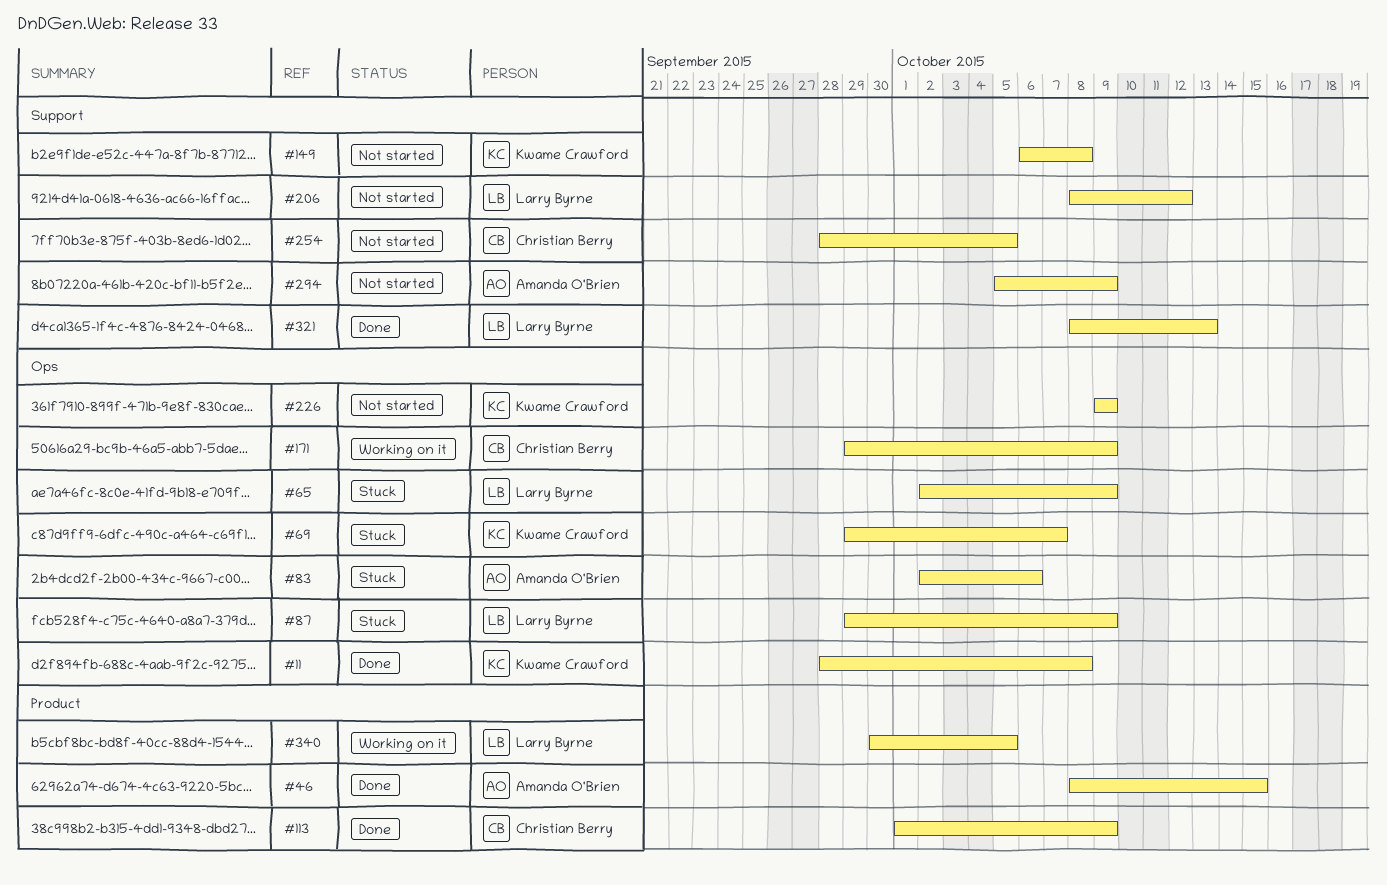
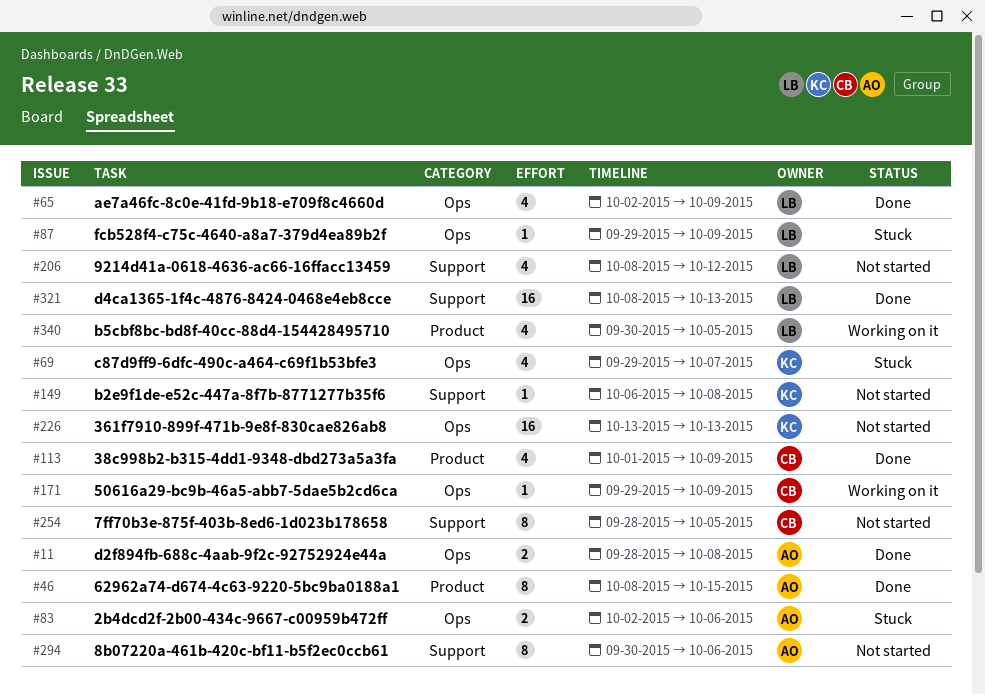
#11, owner: Kwame Crawford -> Amanda O'Brien
#65, status: Stuck -> Done
#226, start: Oct 9 -> Oct 13
#226, due: Oct 9 -> Oct 13
#294, start: Oct 5 -> Sep 30
#294, due: Oct 9 -> Oct 6

